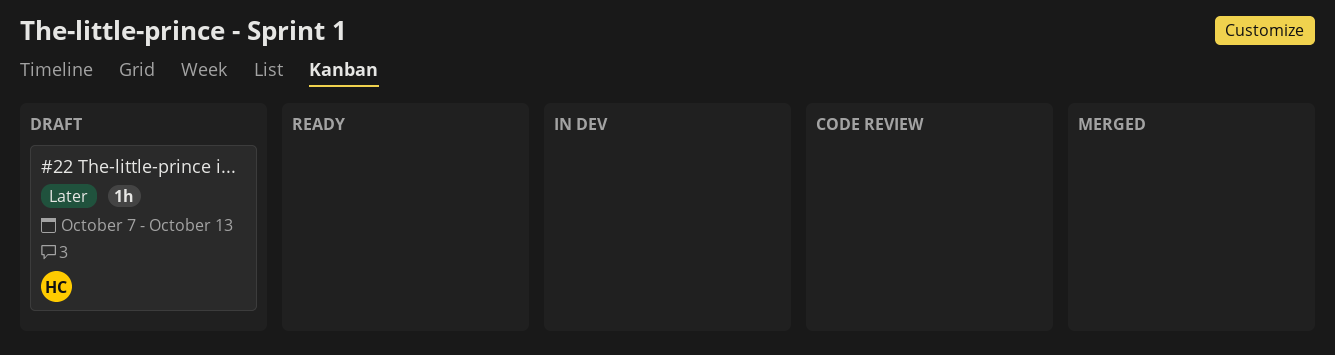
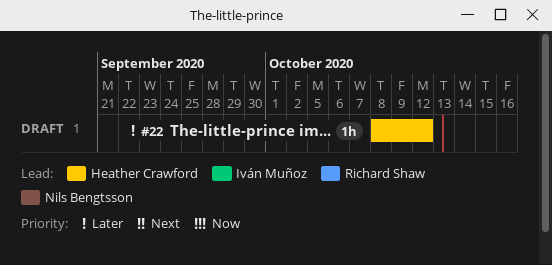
#22, start: Oct 7 -> Oct 8
#22, due: Oct 13 -> Oct 12

